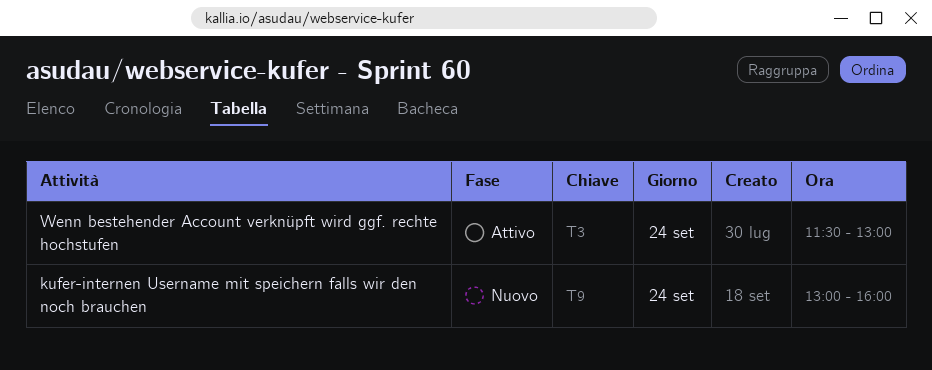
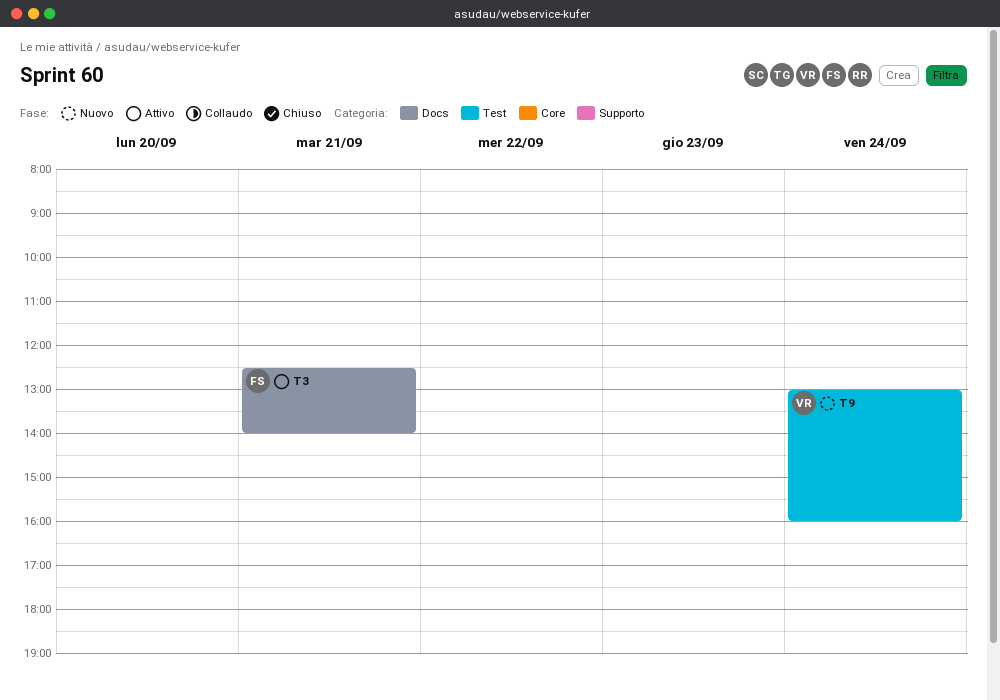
T3, day: Sep 24 -> Sep 21
T3, begins: 11:30 -> 12:30
T3, ends: 13:00 -> 14:00

